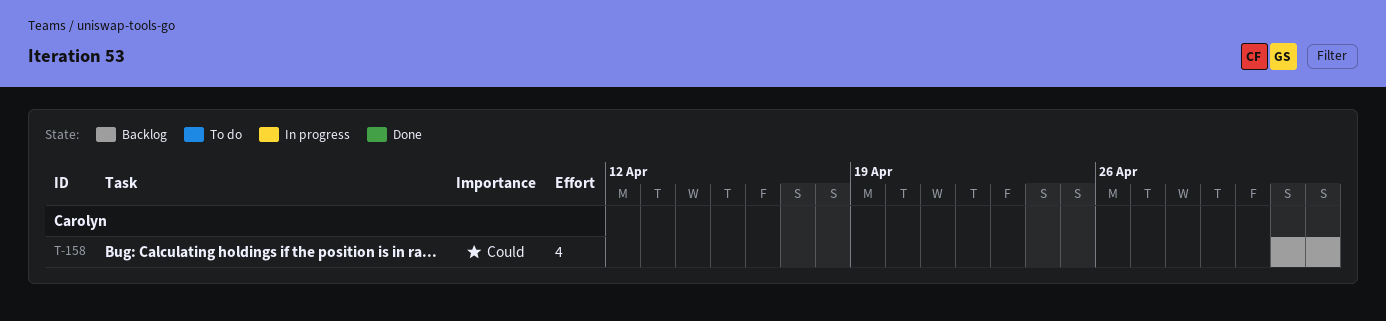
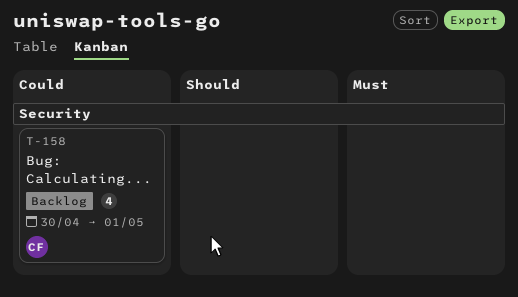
T-158, start: May 1 -> Apr 30
T-158, due: May 2 -> May 1

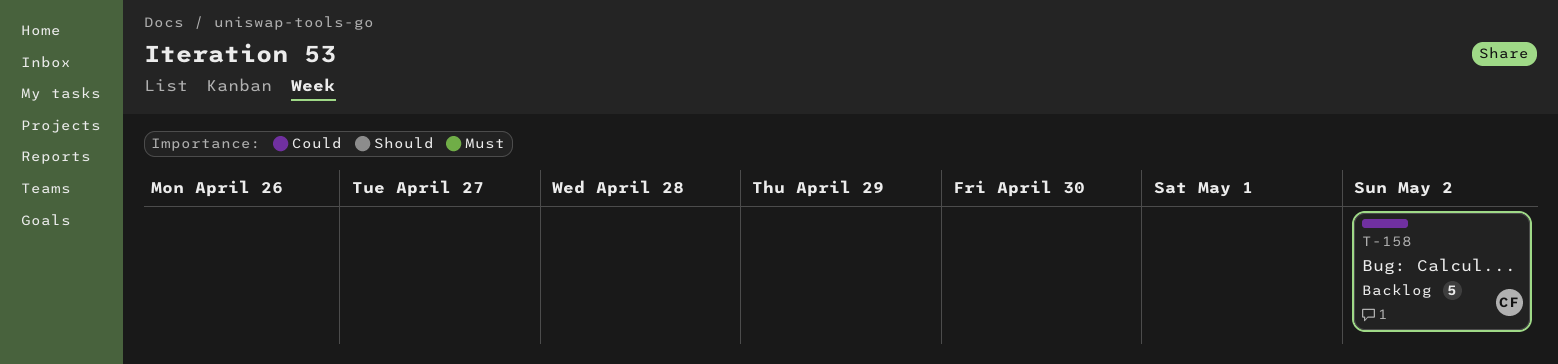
T-158, estimate: 4 -> 5
T-158, due: May 1 -> May 2

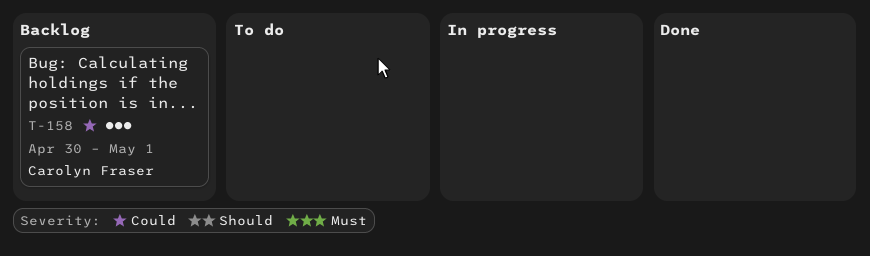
T-158, estimate: 5 -> 3
T-158, due: May 2 -> May 1

